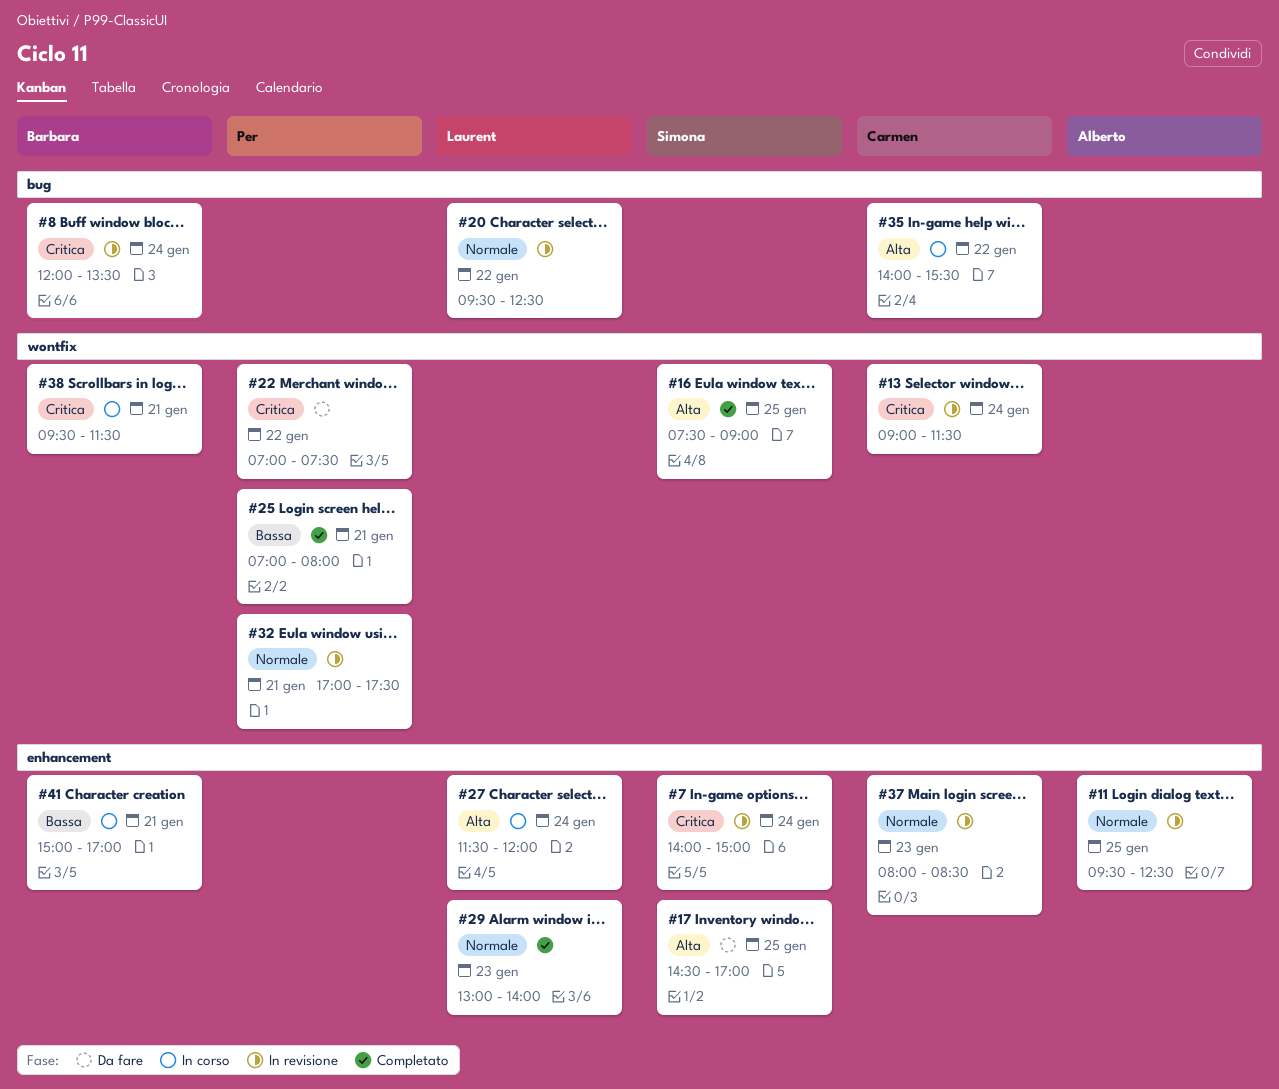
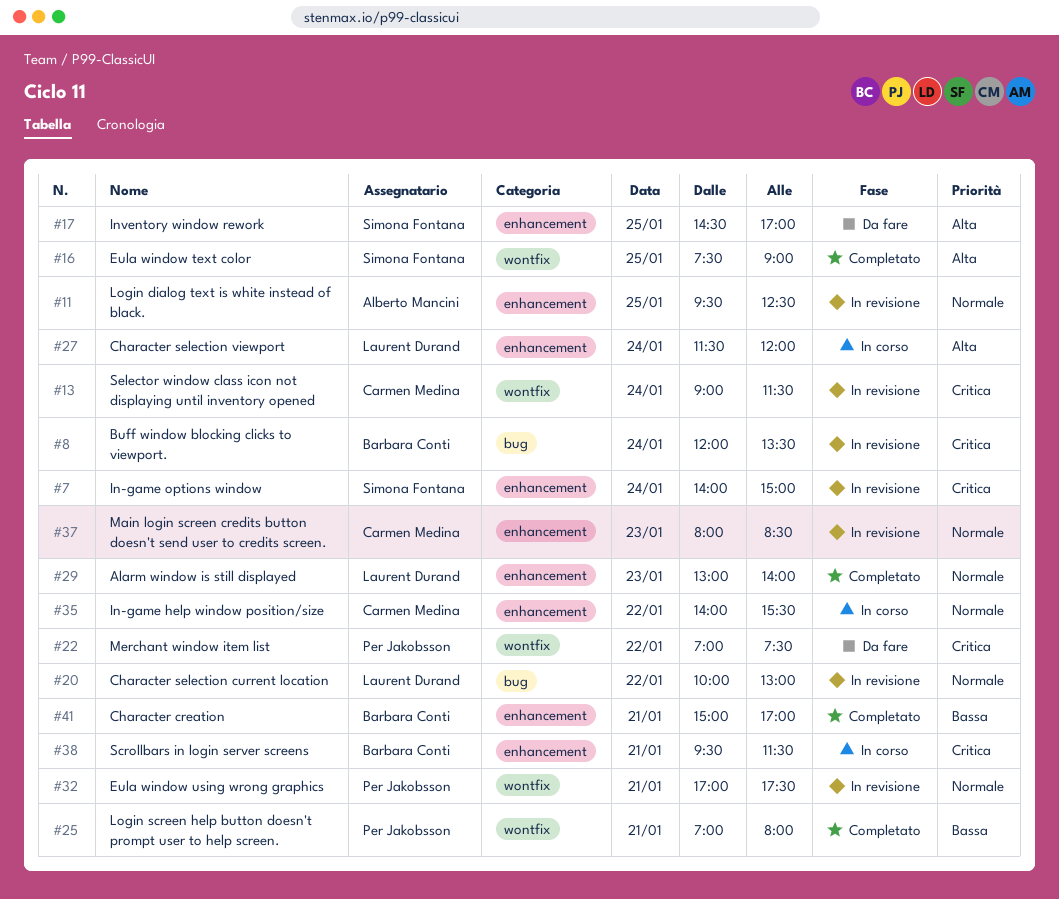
#20, begins: 09:30 -> 10:00
#20, ends: 12:30 -> 13:00
#35, priority: Alta -> Normale
#35, label: bug -> enhancement
#38, label: wontfix -> enhancement
#41, status: In corso -> Completato

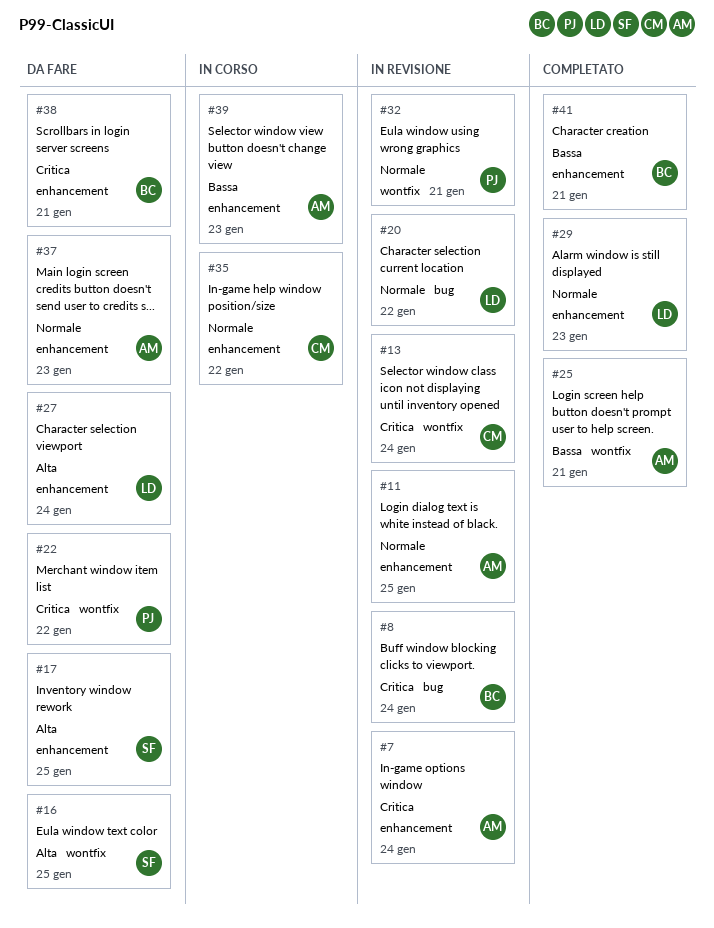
#7, owner: Simona Fontana -> Alberto Mancini
#16, status: Completato -> Da fare
#25, owner: Per Jakobsson -> Alberto Mancini
#27, status: In corso -> Da fare
#37, status: In revisione -> Da fare
#37, owner: Carmen Medina -> Alberto Mancini
#38, status: In corso -> Da fare
#39: none -> present

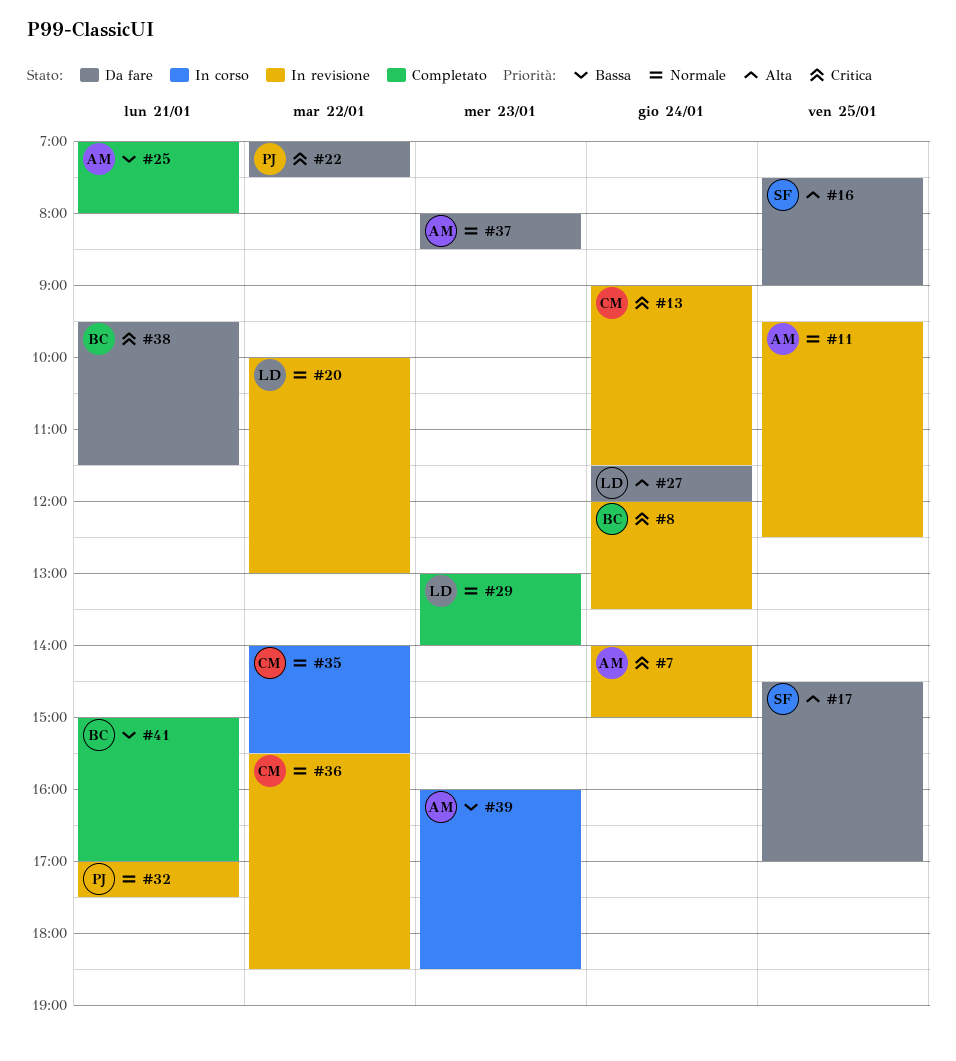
#36: none -> present

